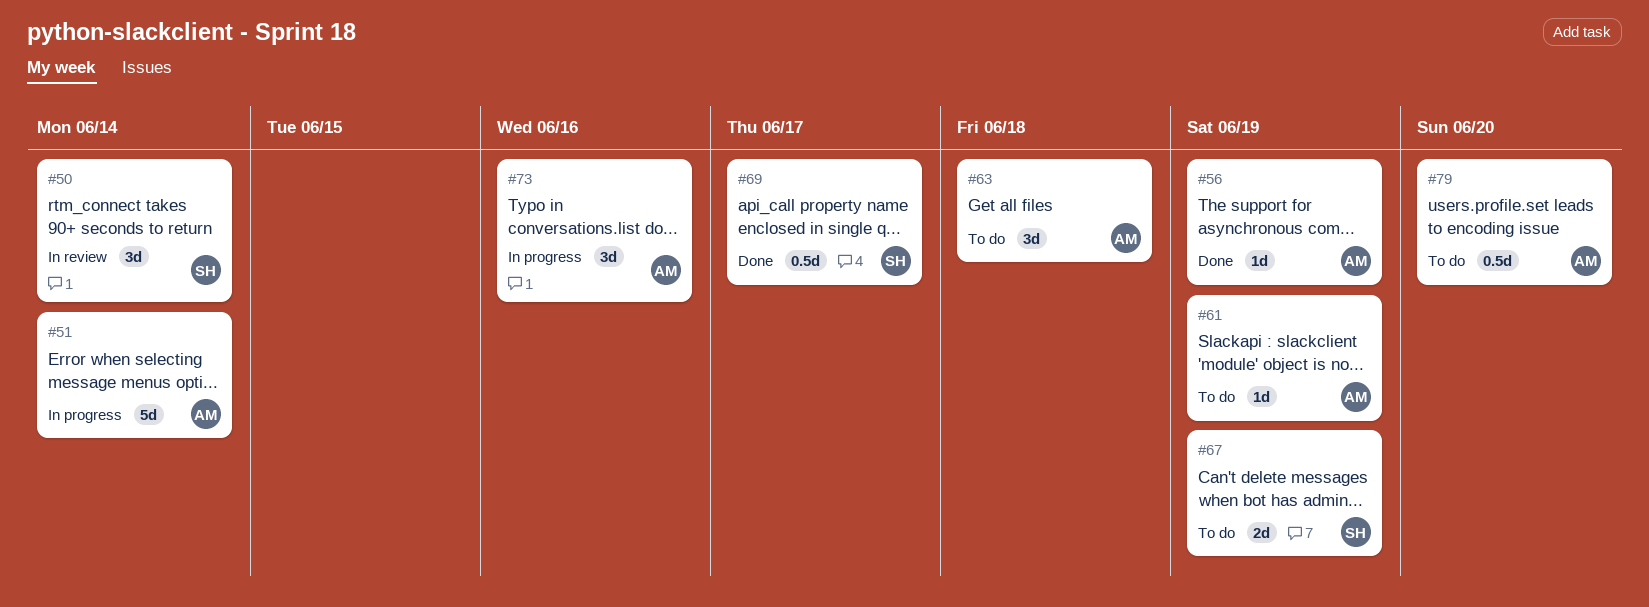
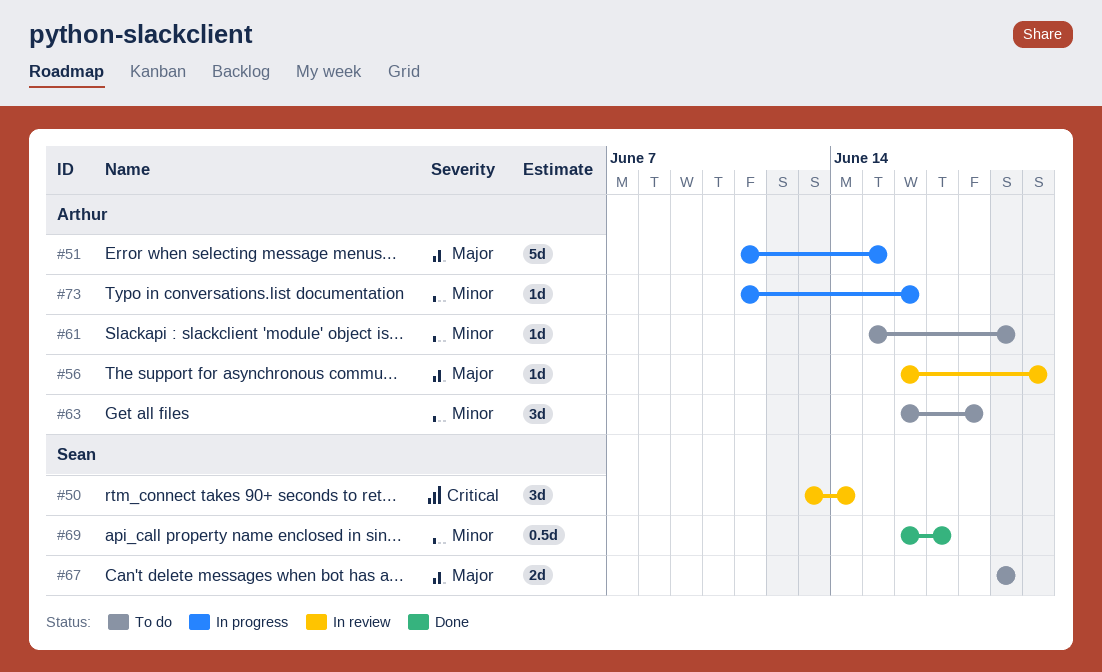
#51, due: Jun 14 -> Jun 15
#56, status: Done -> In review
#56, due: Jun 19 -> Jun 20
#73, estimate: 3d -> 1d
#79: present -> none

